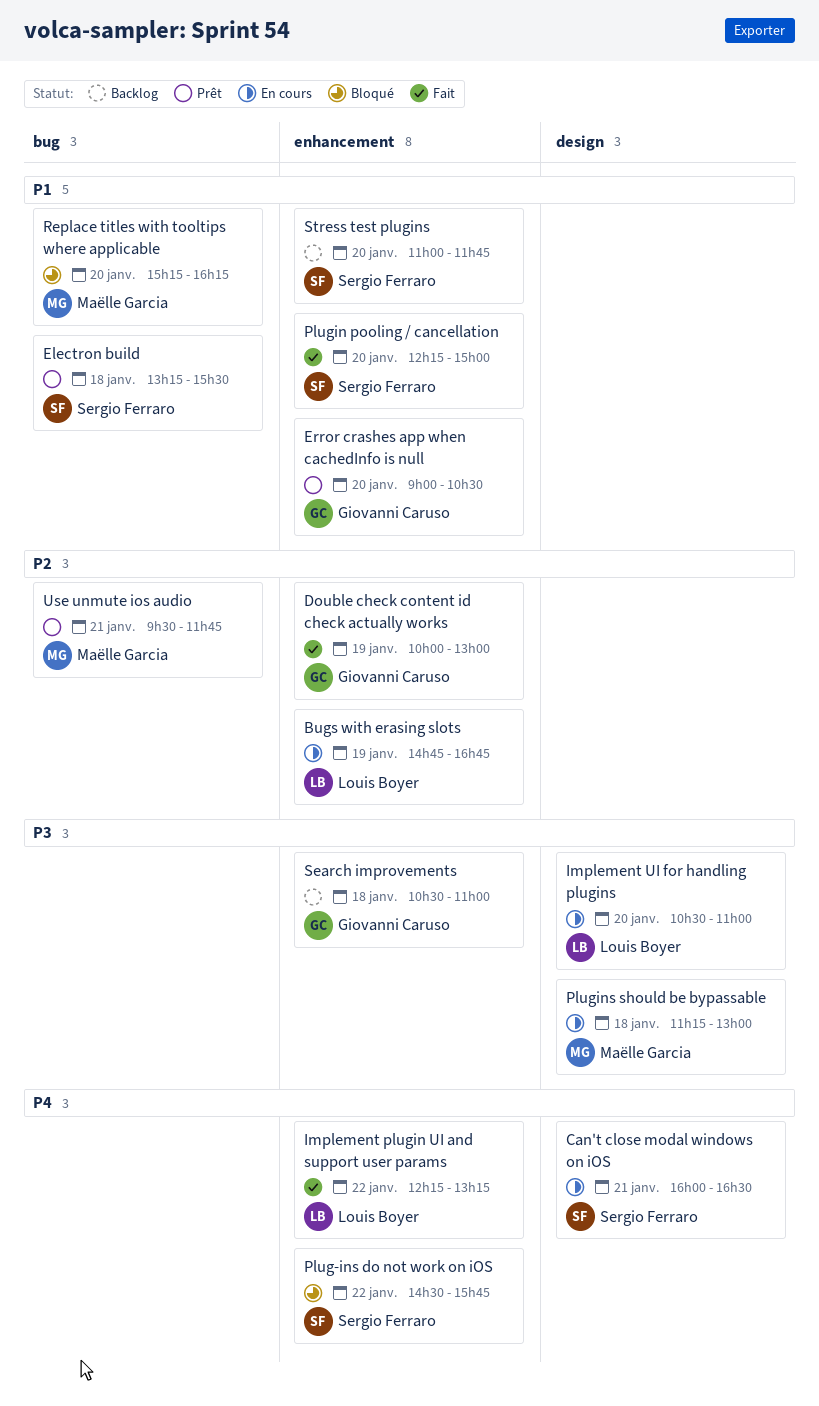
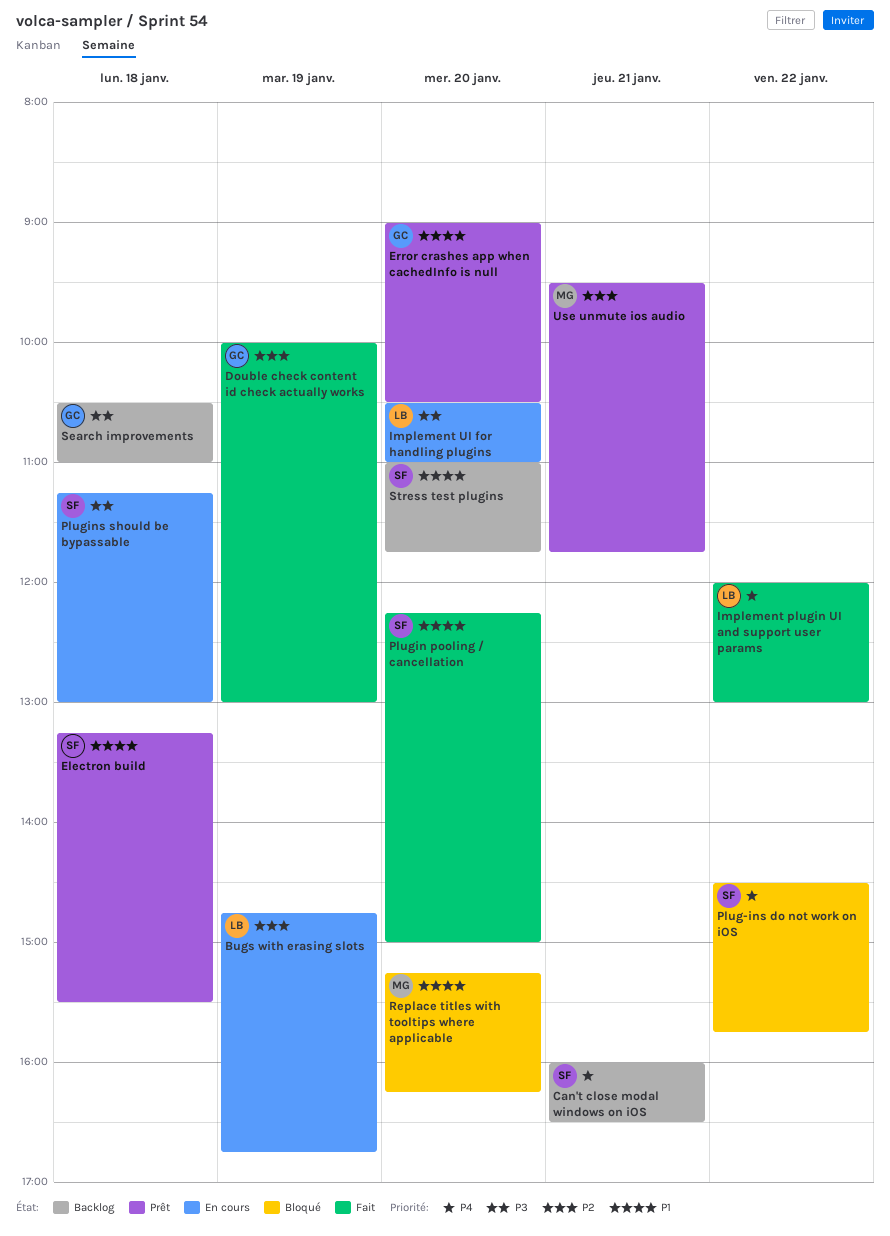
Can't close modal windows on iOS, status: En cours -> Backlog
Implement plugin UI and support user params, begins: 12:15 -> 12:00
Implement plugin UI and support user params, ends: 13:15 -> 13:00
Plugins should be bypassable, owner: Maëlle Garcia -> Sergio Ferraro

